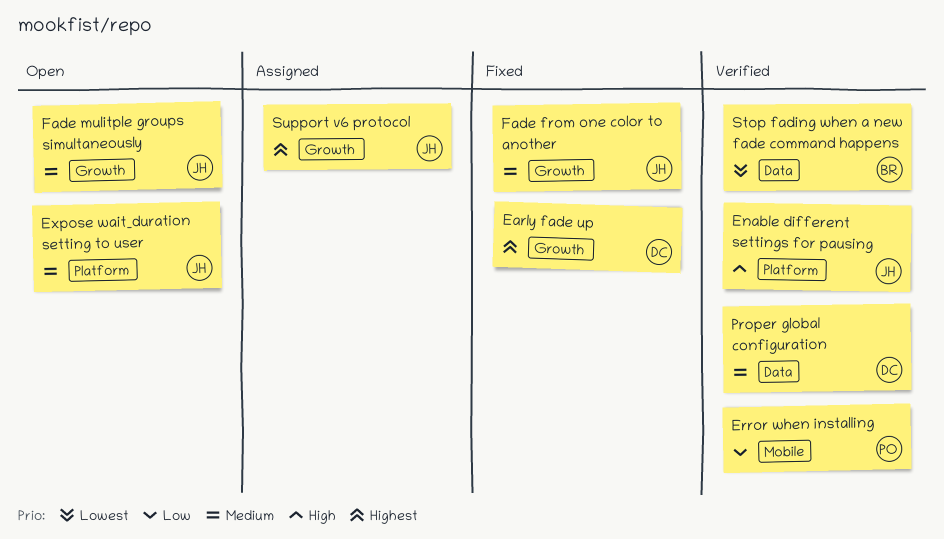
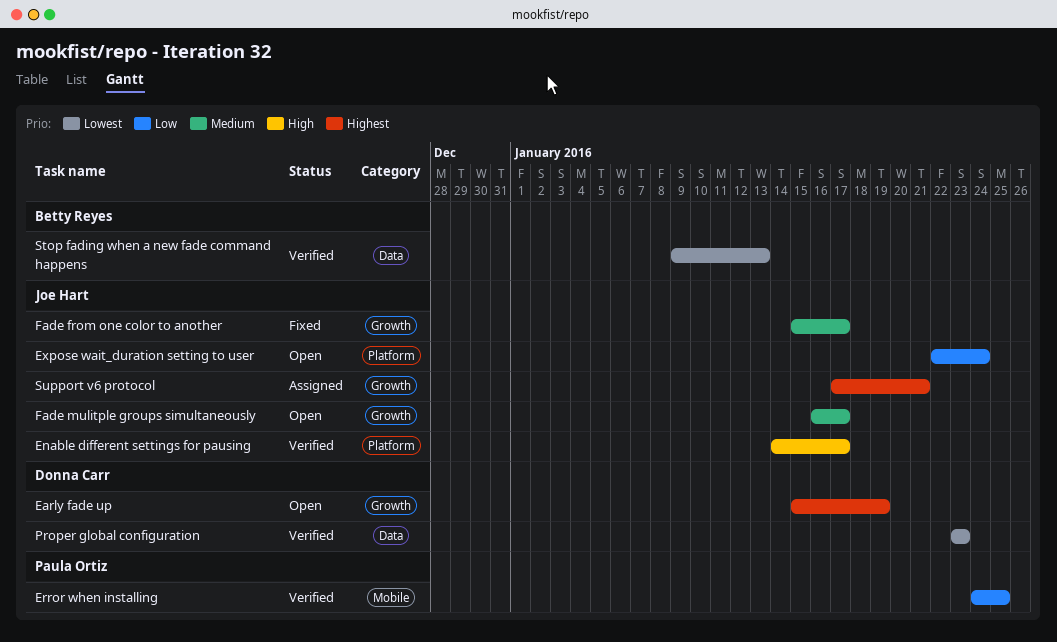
Early fade up, status: Fixed -> Open
Expose wait_duration setting to user, priority: Medium -> Low
Proper global configuration, priority: Medium -> Lowest

